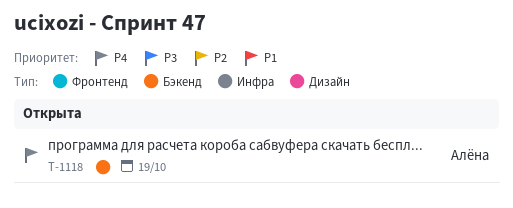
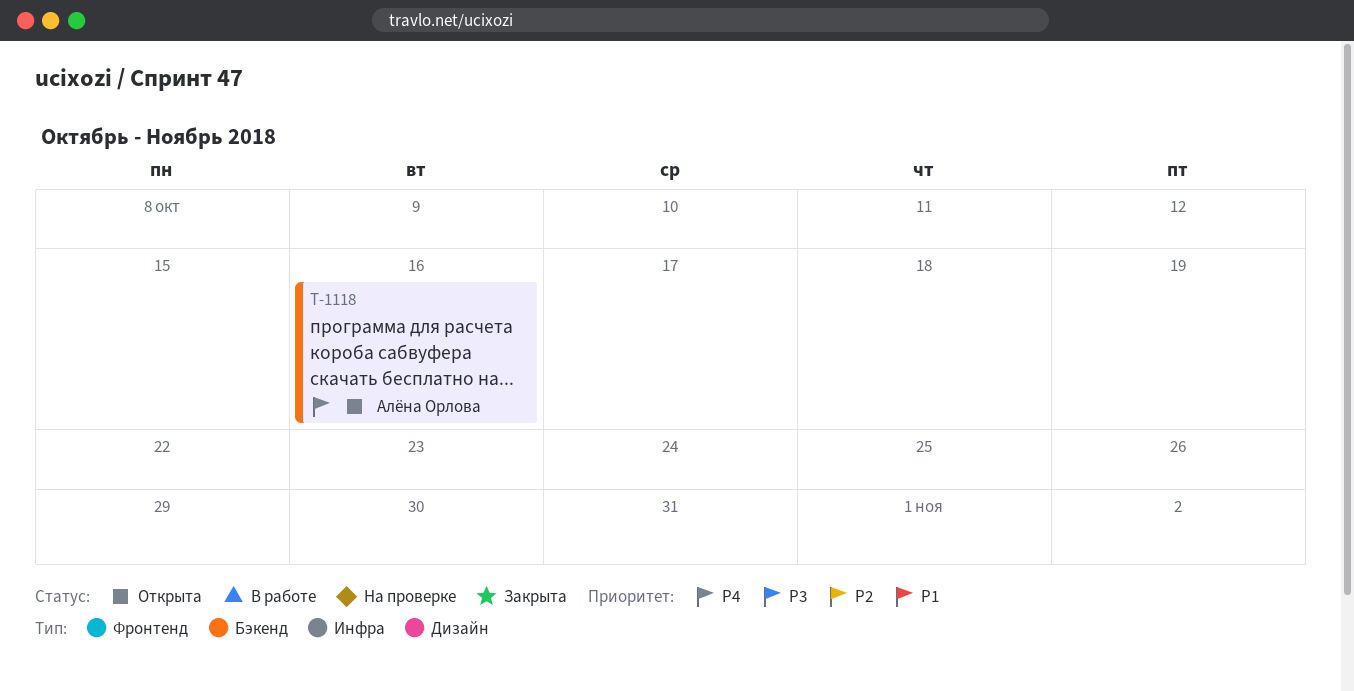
T-1118, due: Oct 19 -> Oct 16

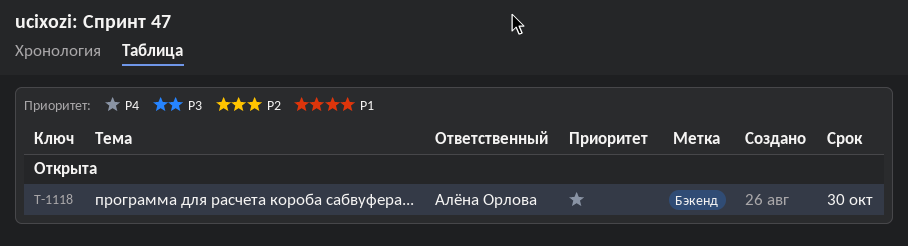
T-1118, due: Oct 16 -> Oct 30

